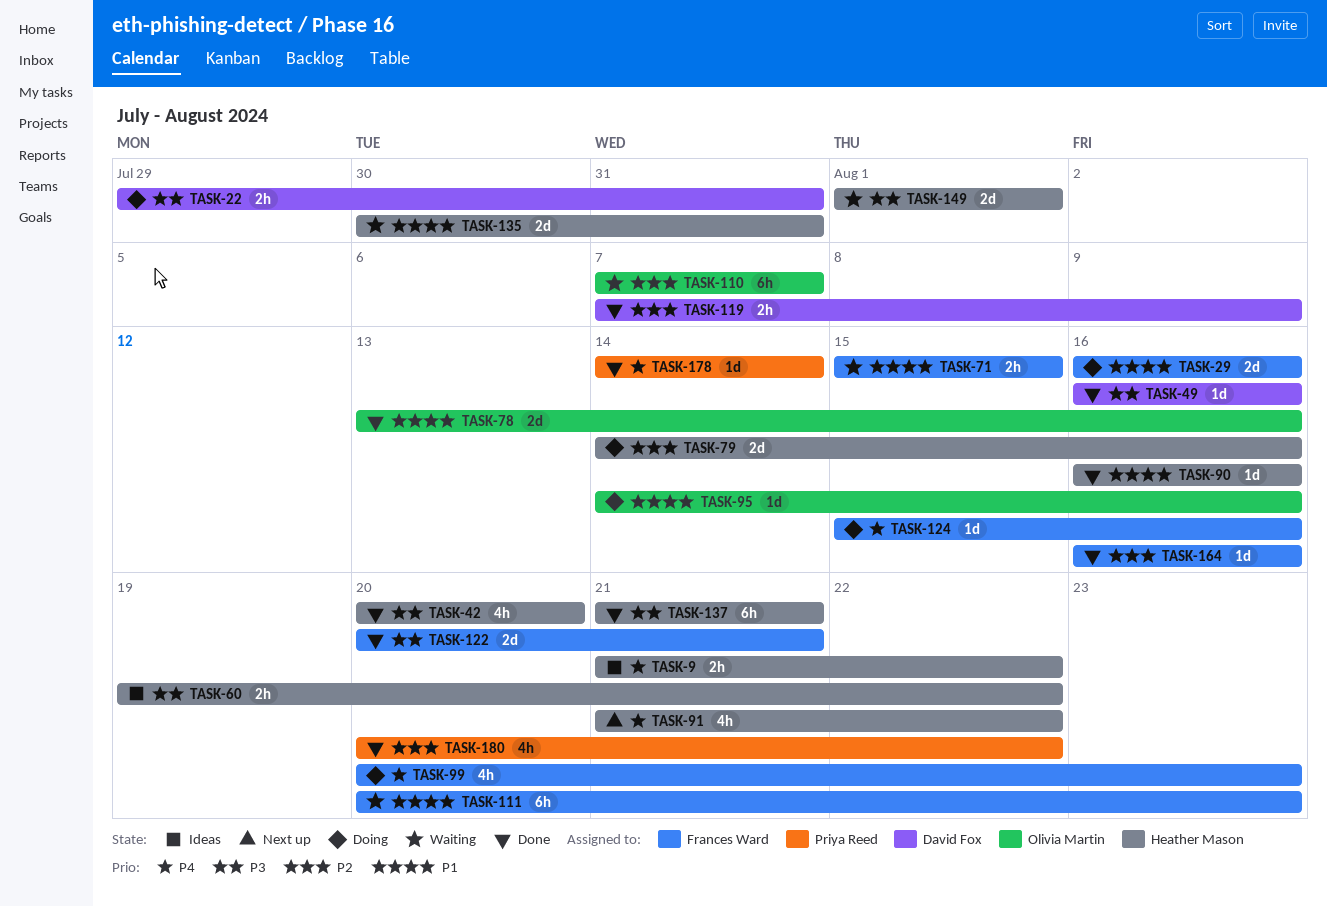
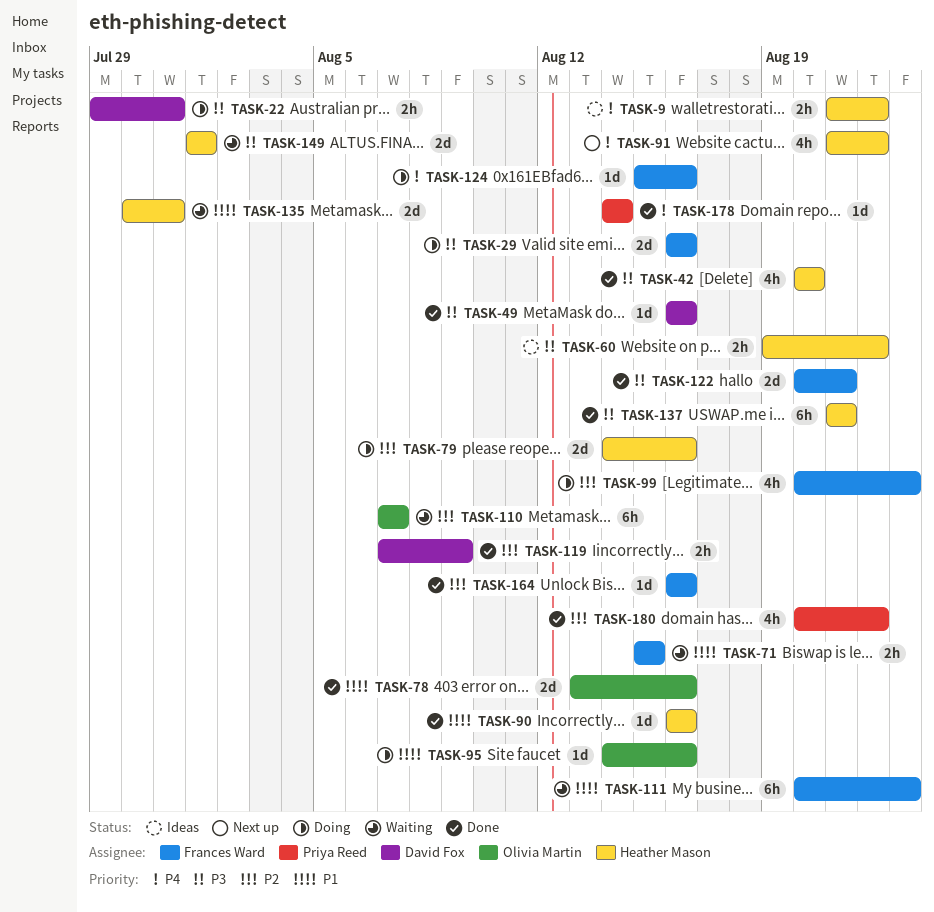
TASK-29, priority: P1 -> P3
TASK-99, priority: P4 -> P2

